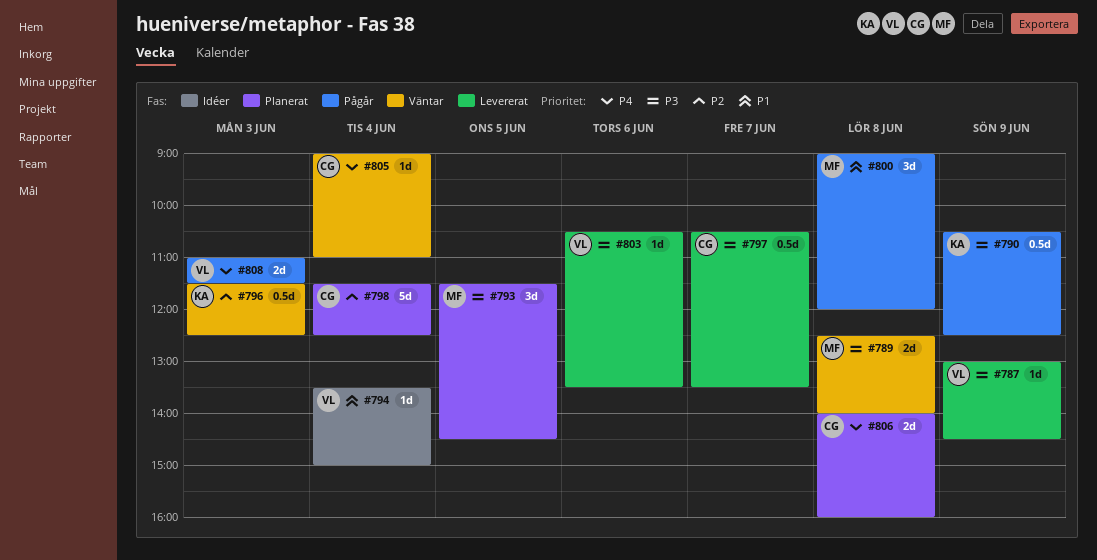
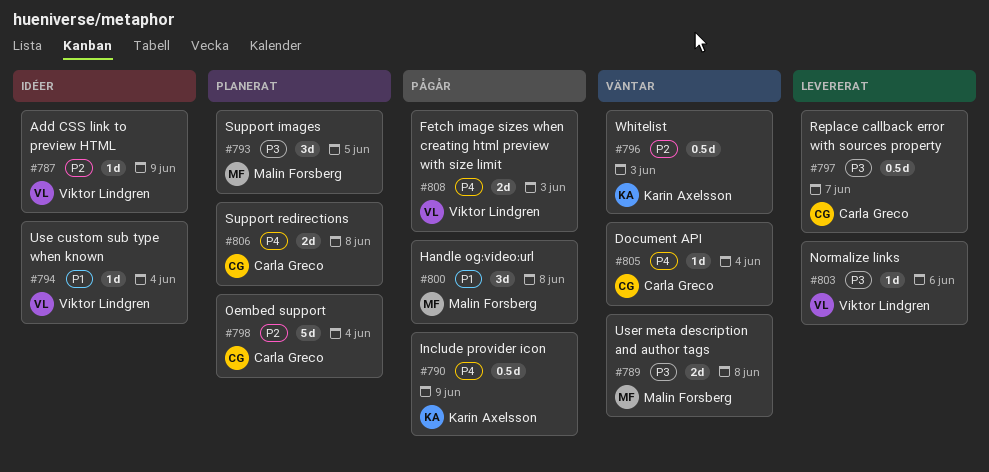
#787, status: Levererat -> Idéer
#787, priority: P3 -> P2
#790, priority: P3 -> P4

